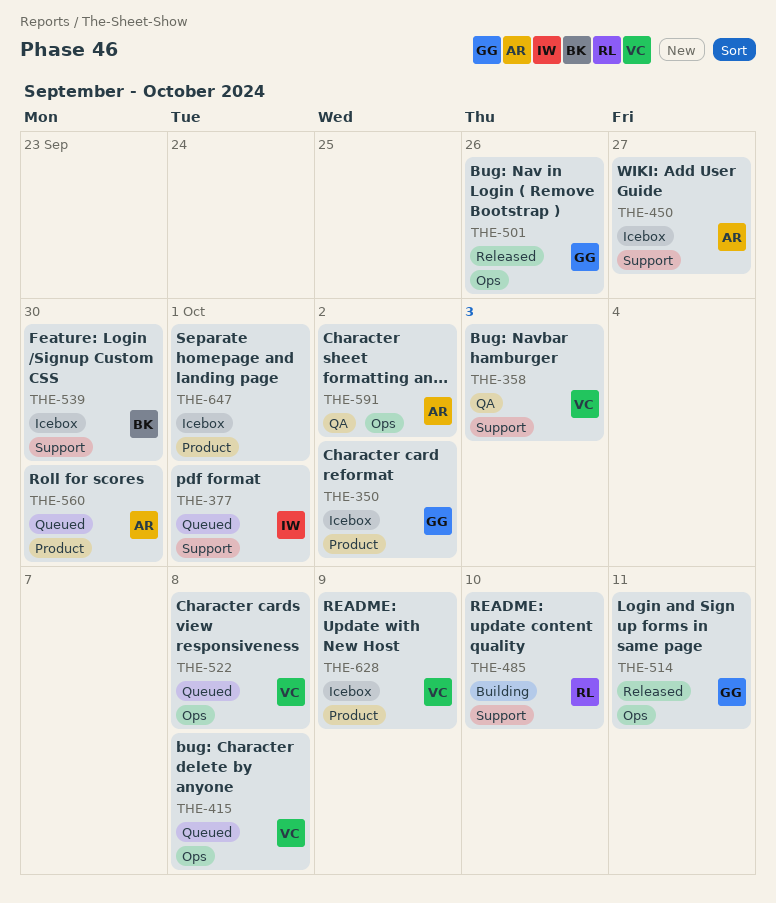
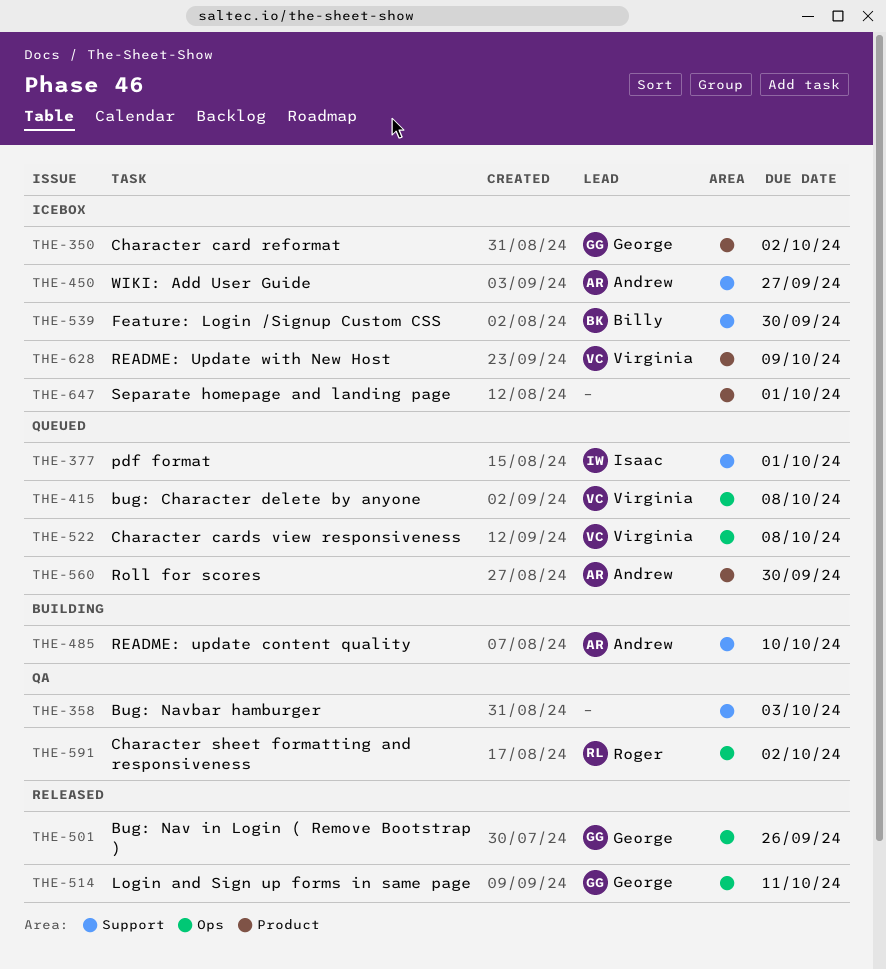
THE-358, owner: Virginia -> none
THE-485, owner: Roger -> Andrew
THE-591, owner: Andrew -> Roger

